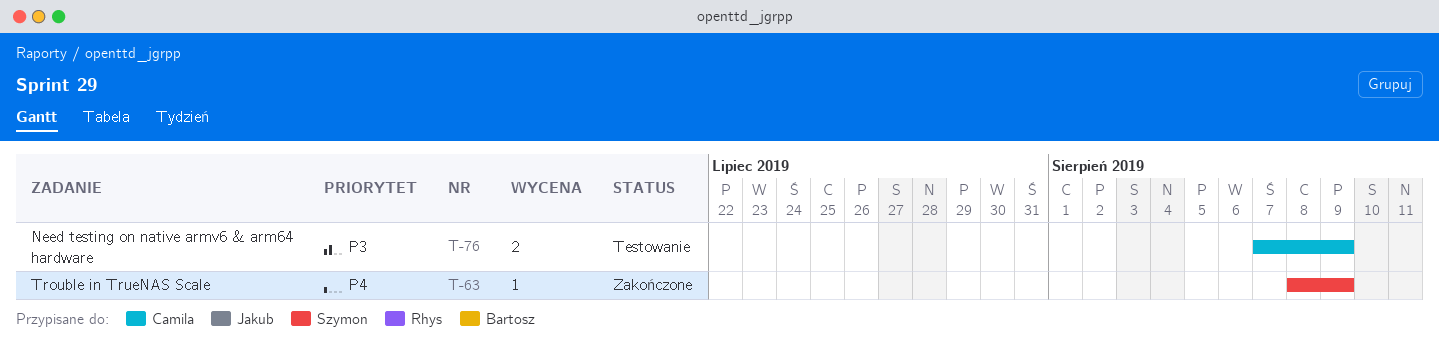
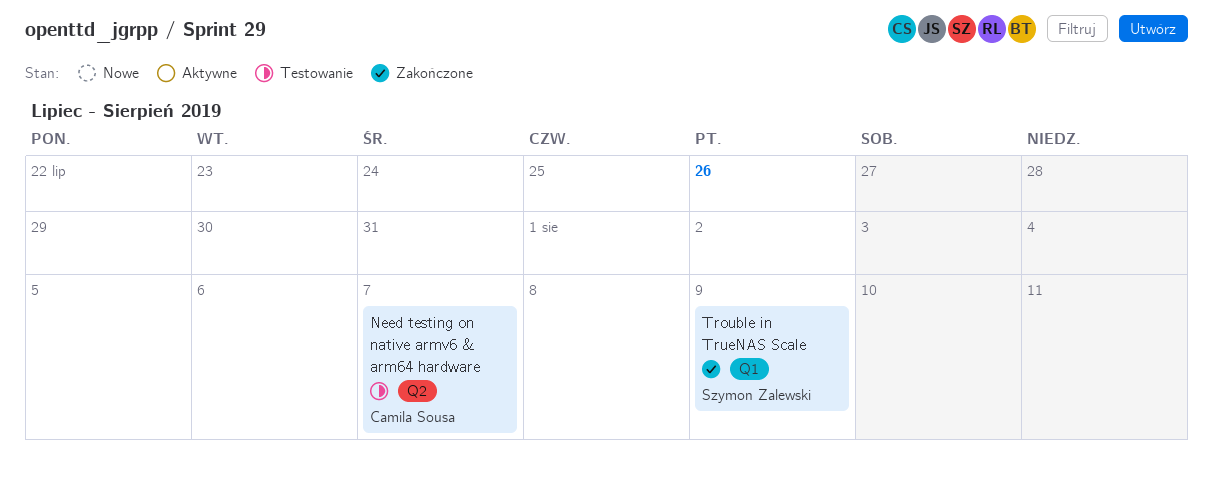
Need testing on native armv6 & arm64 hardware, due: Aug 9 -> Aug 7

